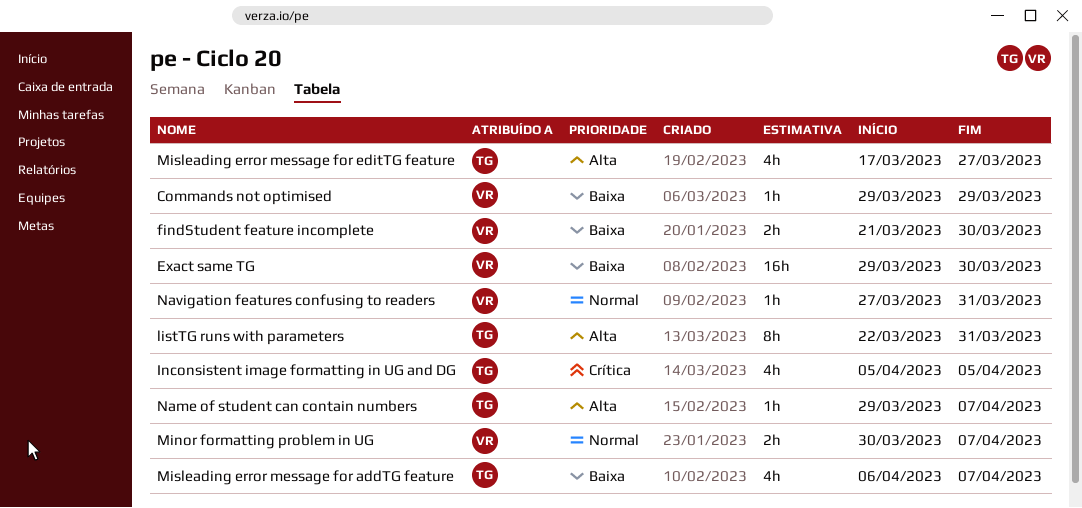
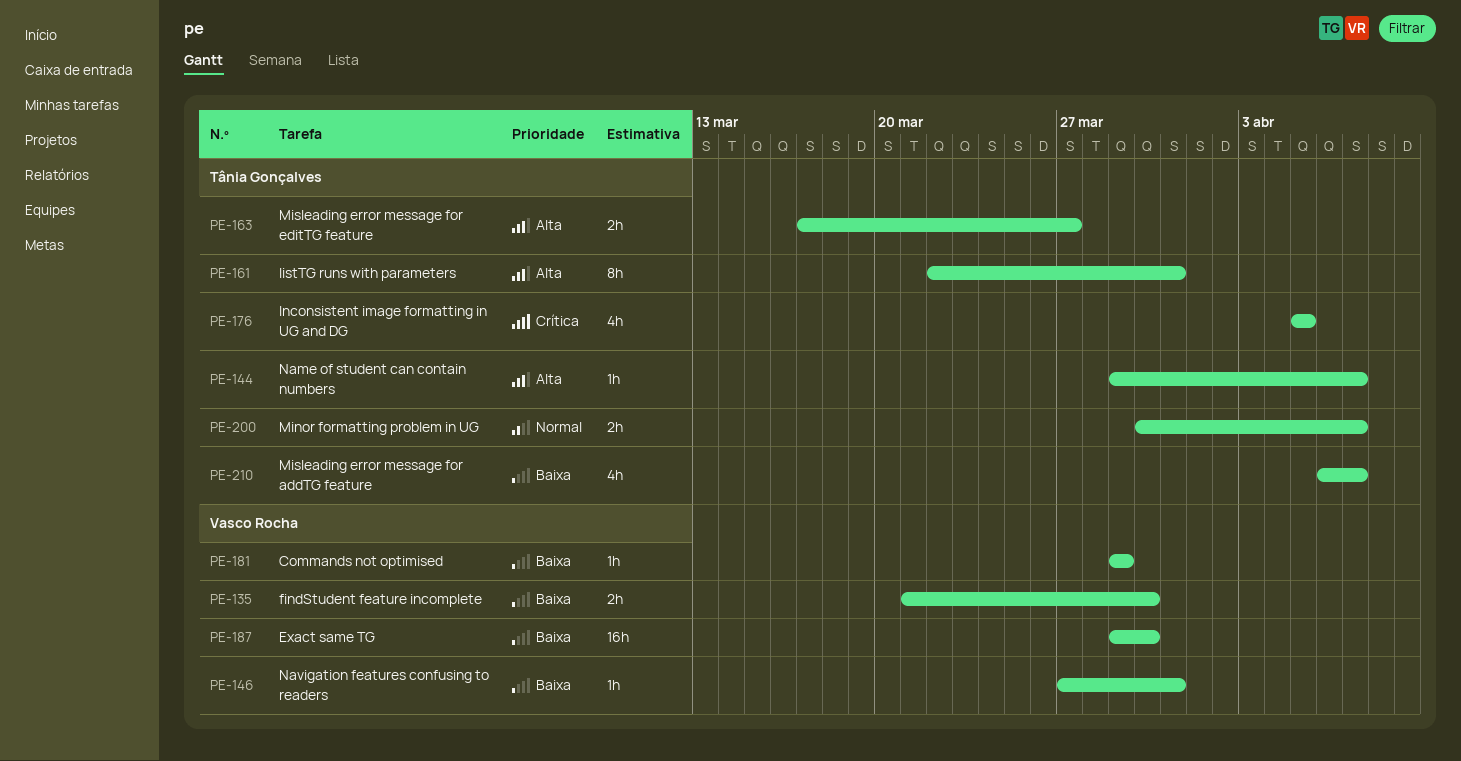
Minor formatting problem in UG, owner: Vasco Rocha -> Tânia Gonçalves
Misleading error message for editTG feature, estimate: 4h -> 2h
Navigation features confusing to readers, priority: Normal -> Baixa

